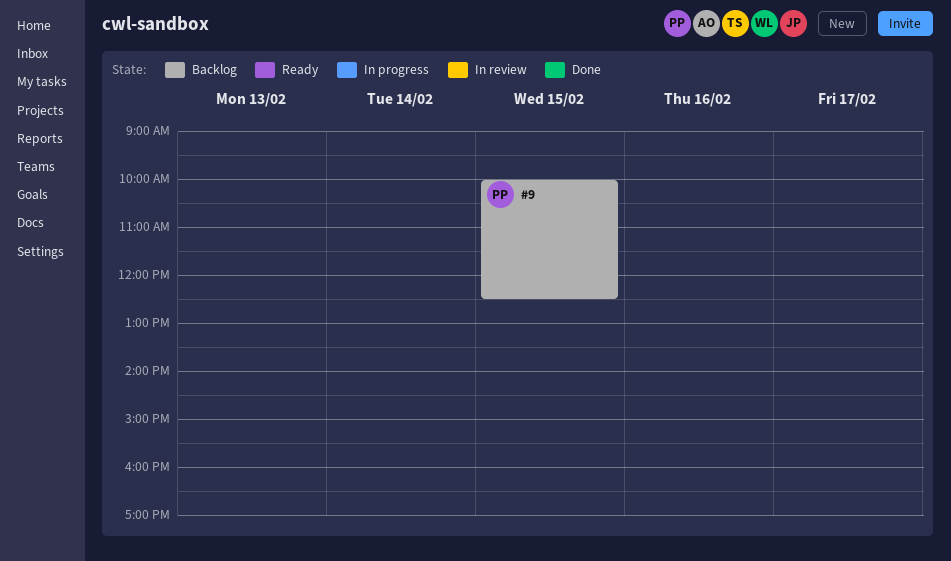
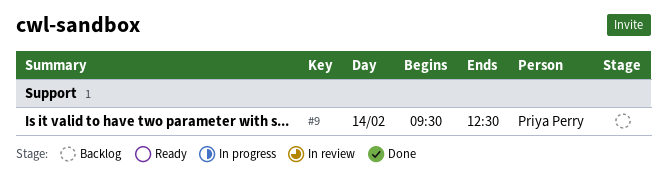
#9, day: Feb 15 -> Feb 14
#9, begins: 10:00 -> 09:30

